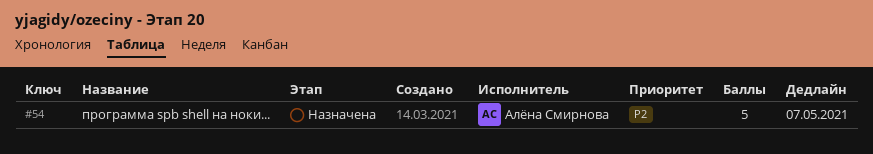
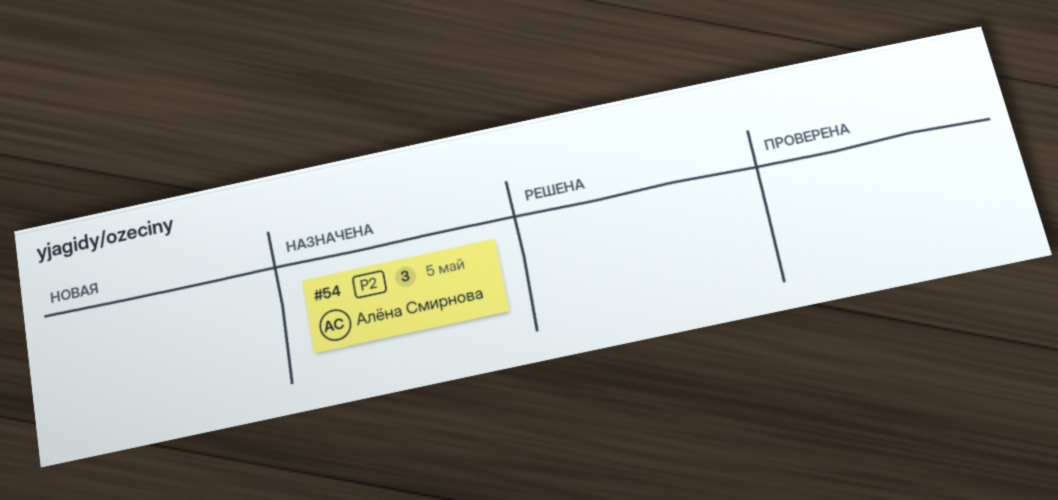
#54, estimate: 5 -> 3
#54, due: May 7 -> May 5

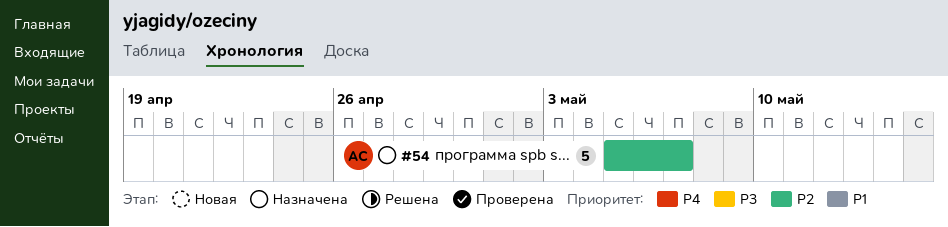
#54, estimate: 3 -> 5
#54, due: May 5 -> May 7

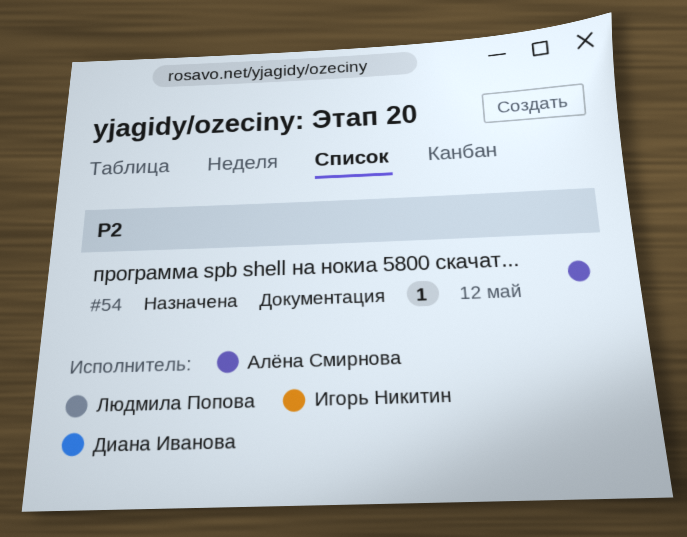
#54, estimate: 5 -> 1
#54, due: May 7 -> May 12

